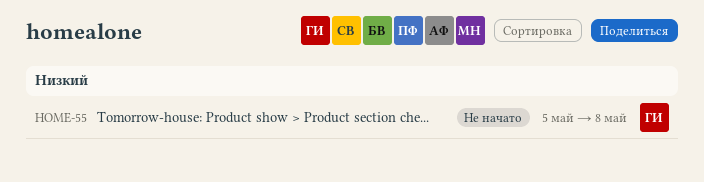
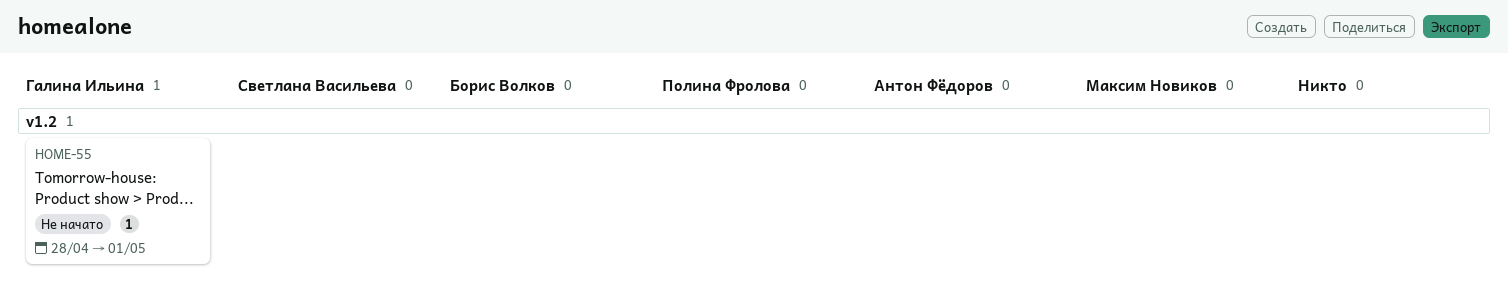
HOME-55, start: May 5 -> Apr 28
HOME-55, due: May 8 -> May 1

